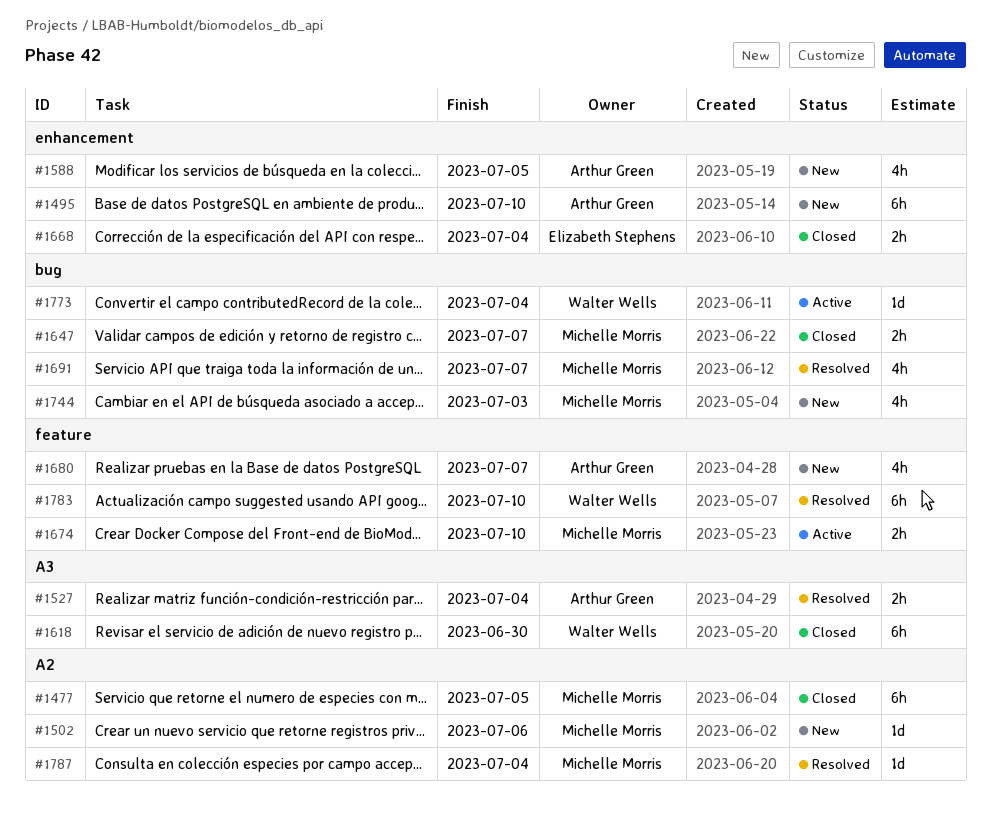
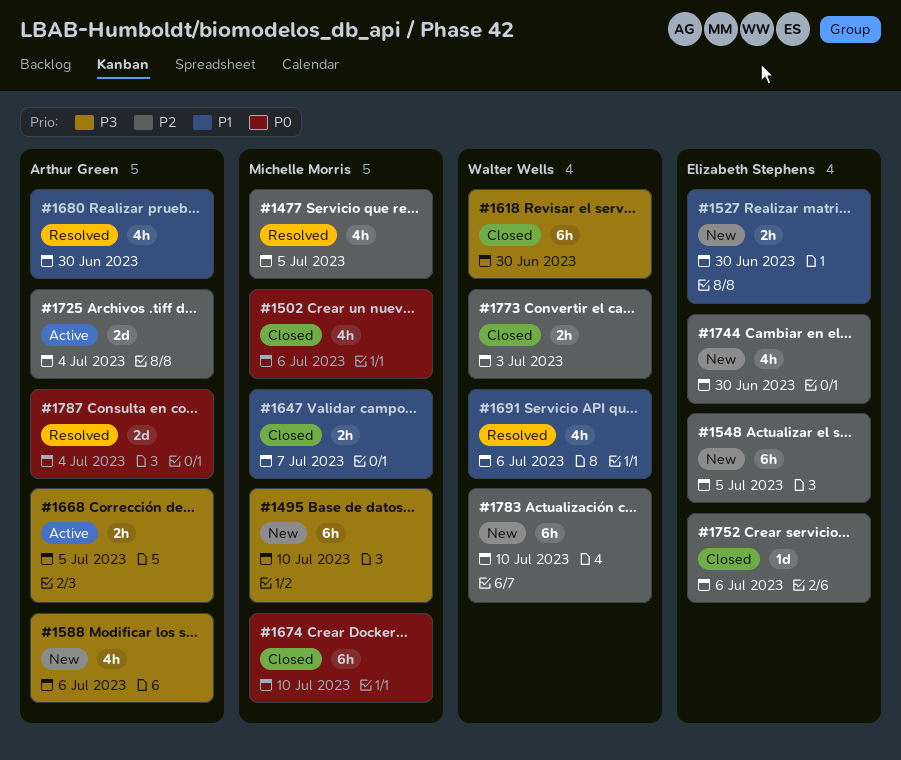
#1477, status: Closed -> Resolved
#1477, estimate: 6h -> 4h
#1495, owner: Arthur Green -> Michelle Morris
#1502, status: New -> Closed
#1502, estimate: 1d -> 4h
#1527, status: Resolved -> New
#1527, owner: Arthur Green -> Elizabeth Stephens
#1527, due: Jul 4 -> Jun 30
#1548: none -> present
#1588, due: Jul 5 -> Jul 6
#1668, status: Closed -> Active
#1668, owner: Elizabeth Stephens -> Arthur Green
#1668, due: Jul 4 -> Jul 5
#1674, status: Active -> Closed
#1674, estimate: 2h -> 6h
#1680, status: New -> Resolved
#1680, due: Jul 7 -> Jun 30
#1691, owner: Michelle Morris -> Walter Wells
#1691, due: Jul 7 -> Jul 6
#1725: none -> present
#1744, owner: Michelle Morris -> Elizabeth Stephens
#1744, due: Jul 3 -> Jun 30
#1752: none -> present
#1773, status: Active -> Closed
#1773, estimate: 1d -> 2h
#1773, due: Jul 4 -> Jul 3
#1783, status: Resolved -> New
#1787, owner: Michelle Morris -> Arthur Green
#1787, estimate: 1d -> 2d

